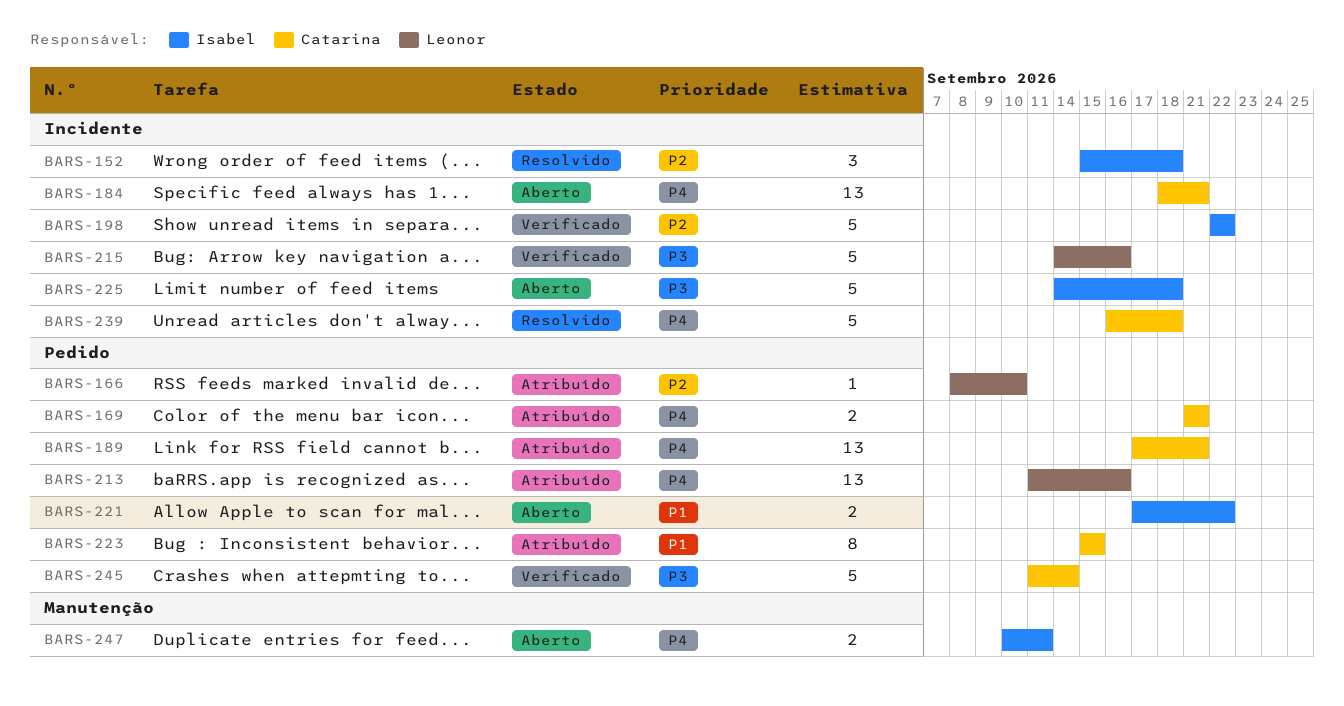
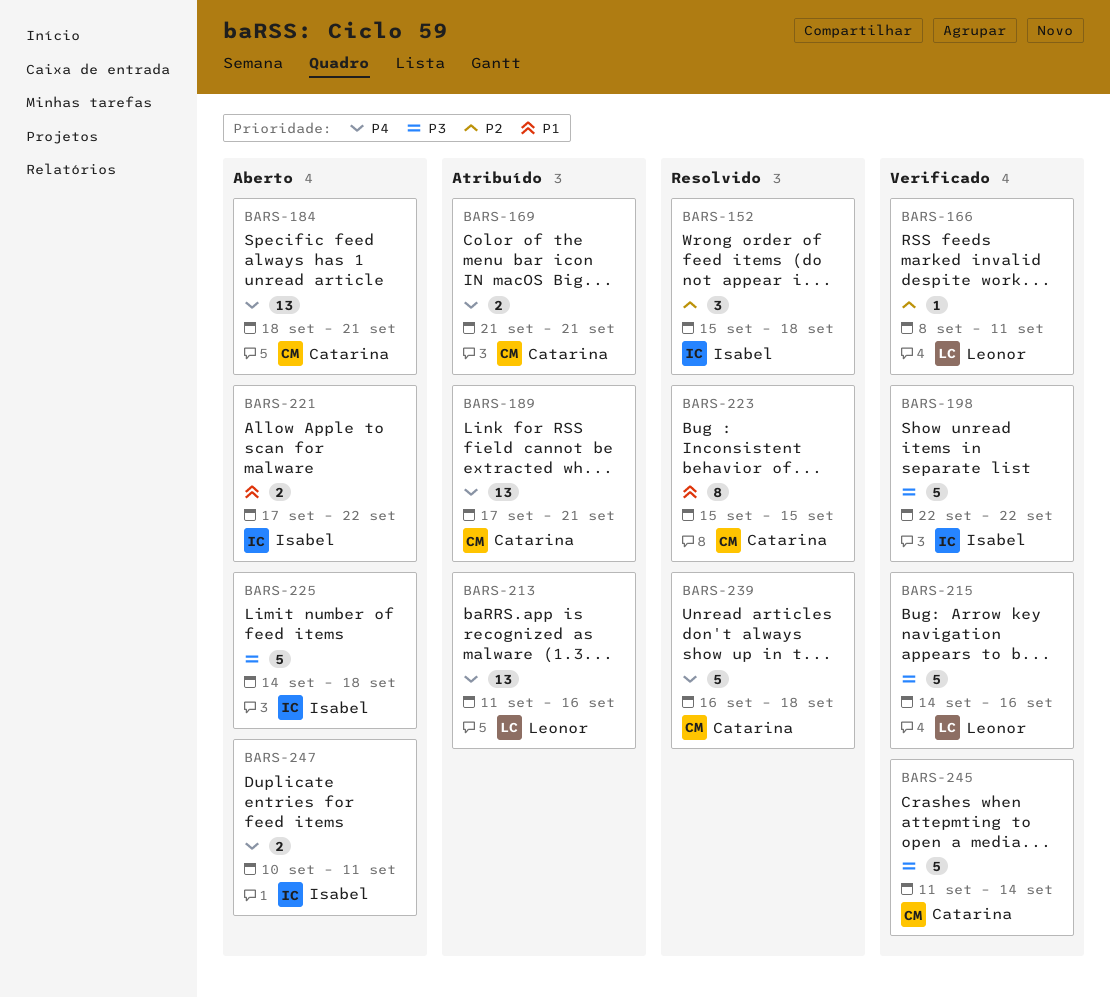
BARS-166, status: Atribuído -> Verificado
BARS-166, due: Sep 10 -> Sep 11
BARS-198, priority: P2 -> P3
BARS-223, status: Atribuído -> Resolvido

